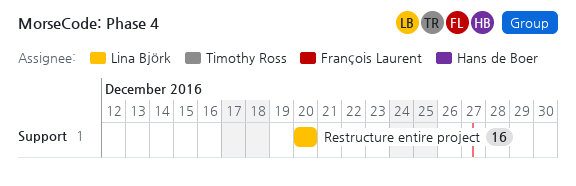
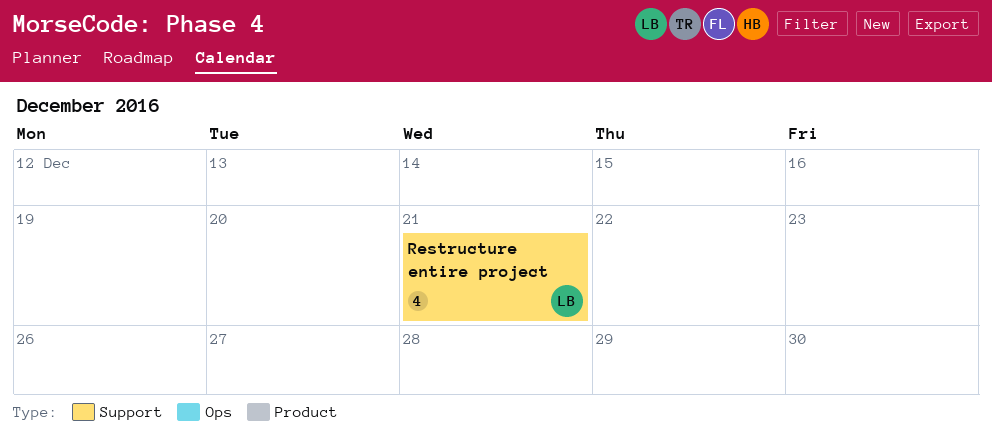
Restructure entire project, estimate: 16 -> 4
Restructure entire project, due: Dec 20 -> Dec 21

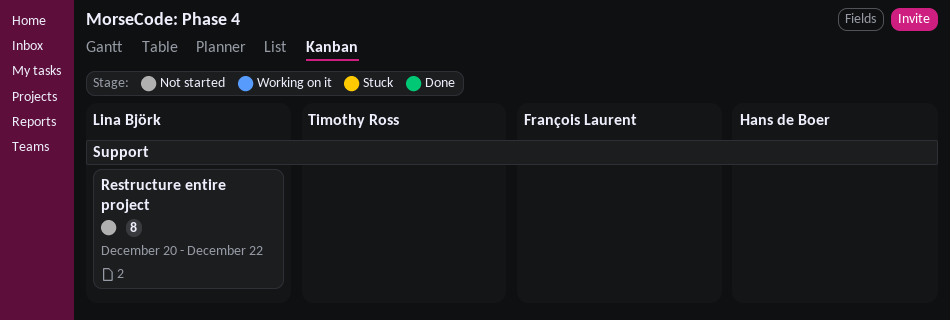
Restructure entire project, estimate: 4 -> 8
Restructure entire project, due: Dec 21 -> Dec 22

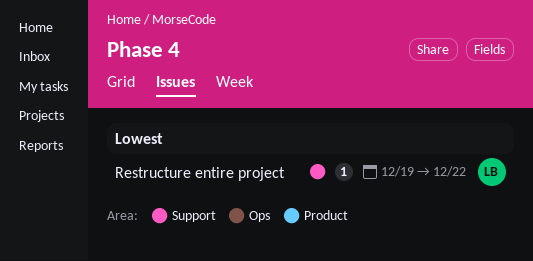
Restructure entire project, estimate: 8 -> 1
Restructure entire project, start: Dec 20 -> Dec 19

